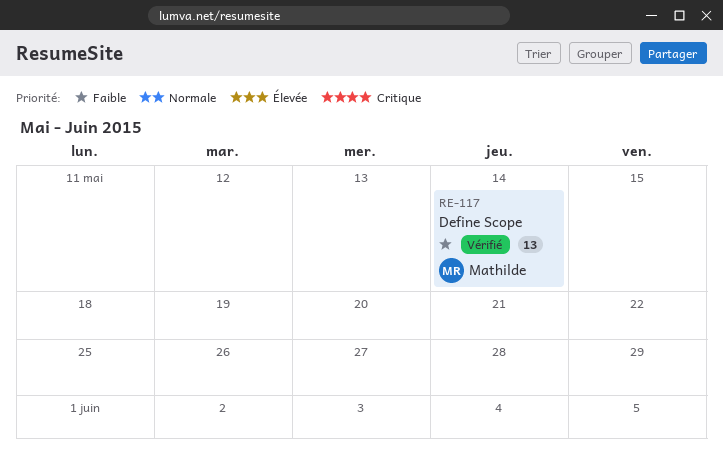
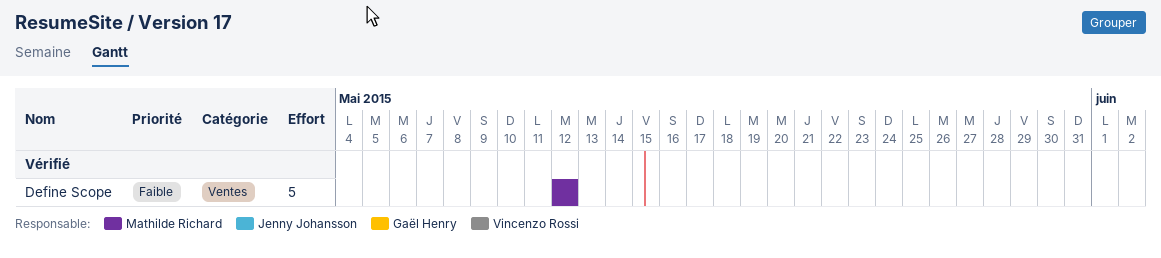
Define Scope, estimate: 13 -> 5
Define Scope, due: May 14 -> May 12

